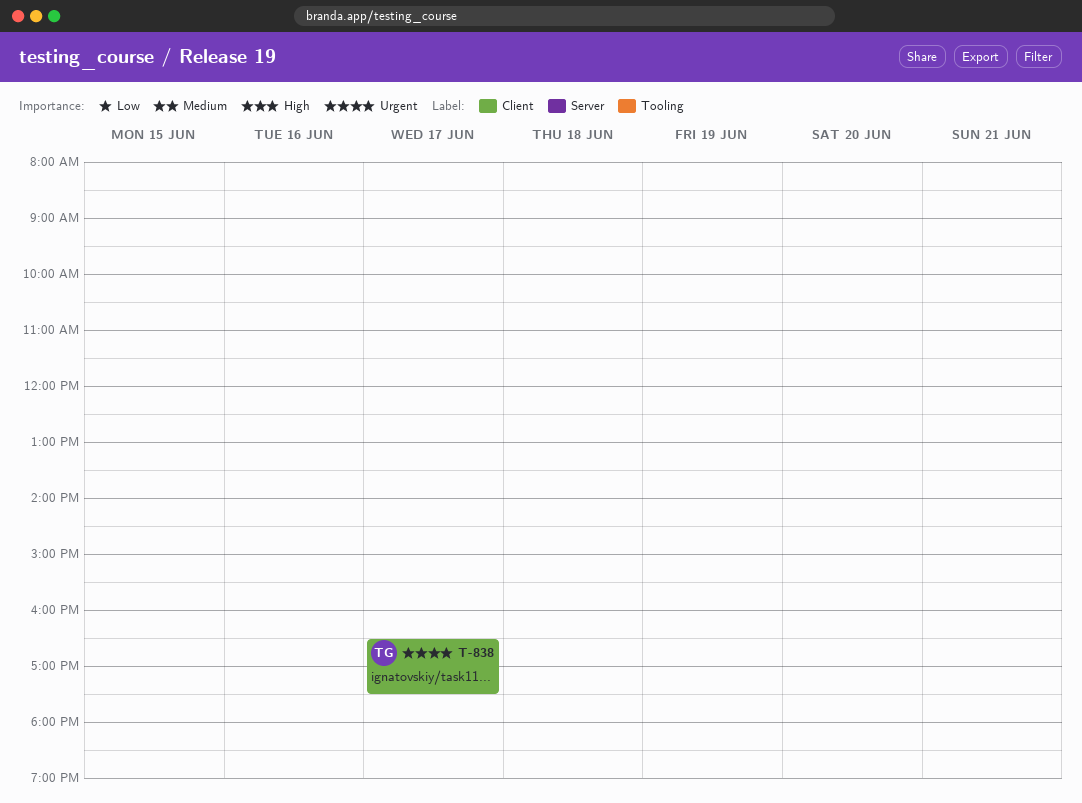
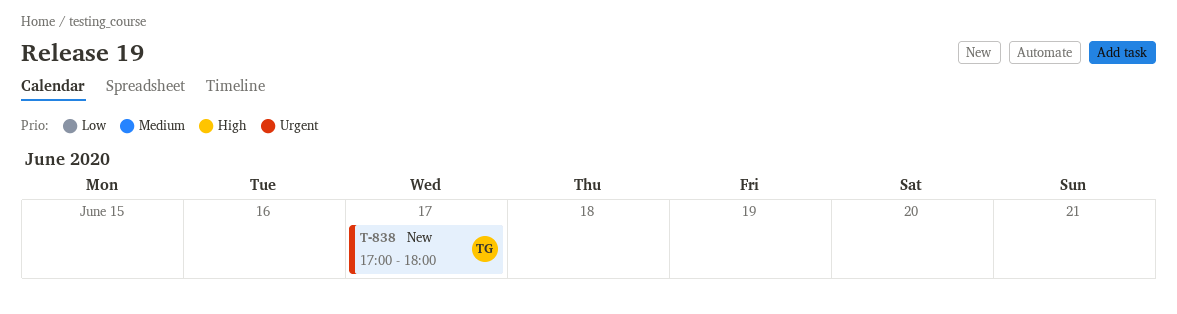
T-838, begins: 16:30 -> 17:00
T-838, ends: 17:30 -> 18:00

